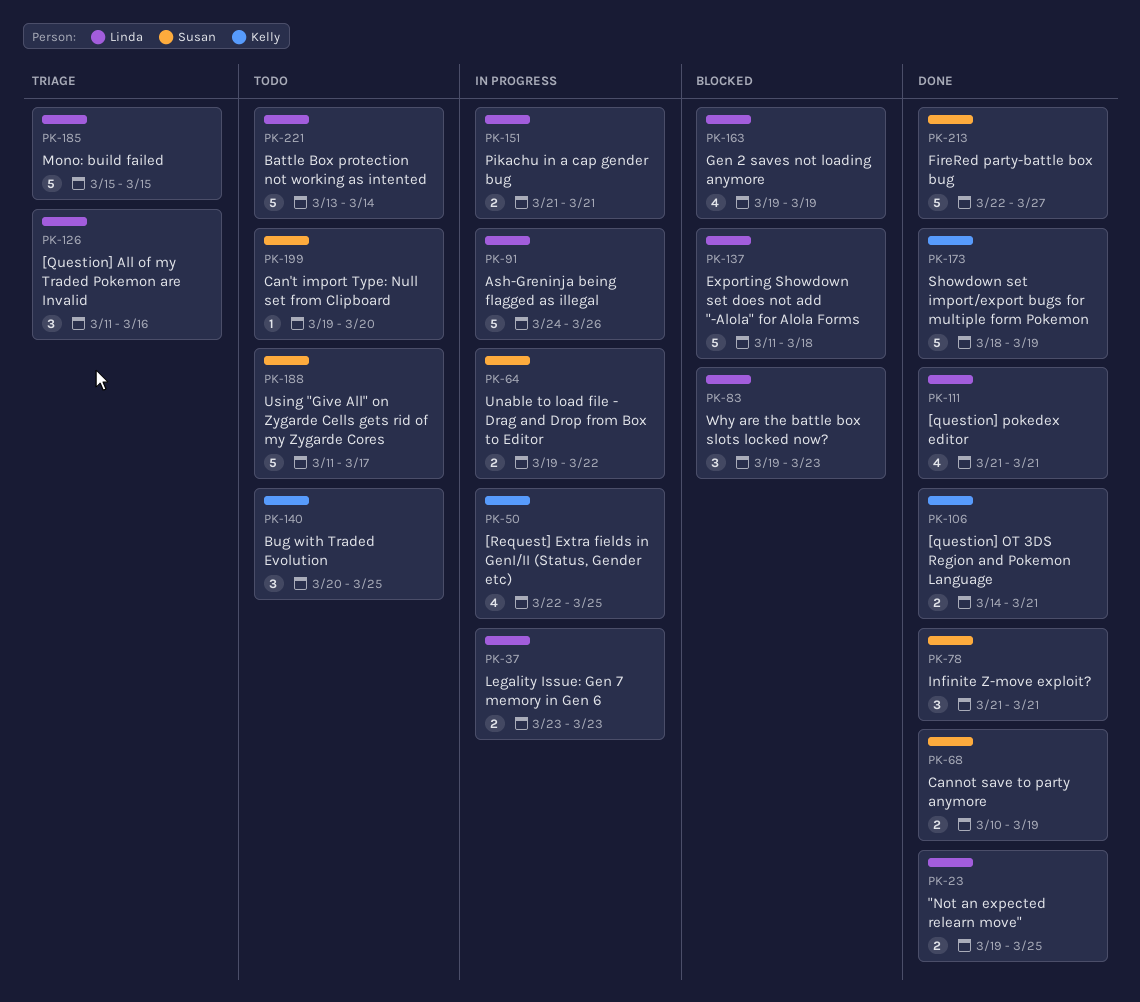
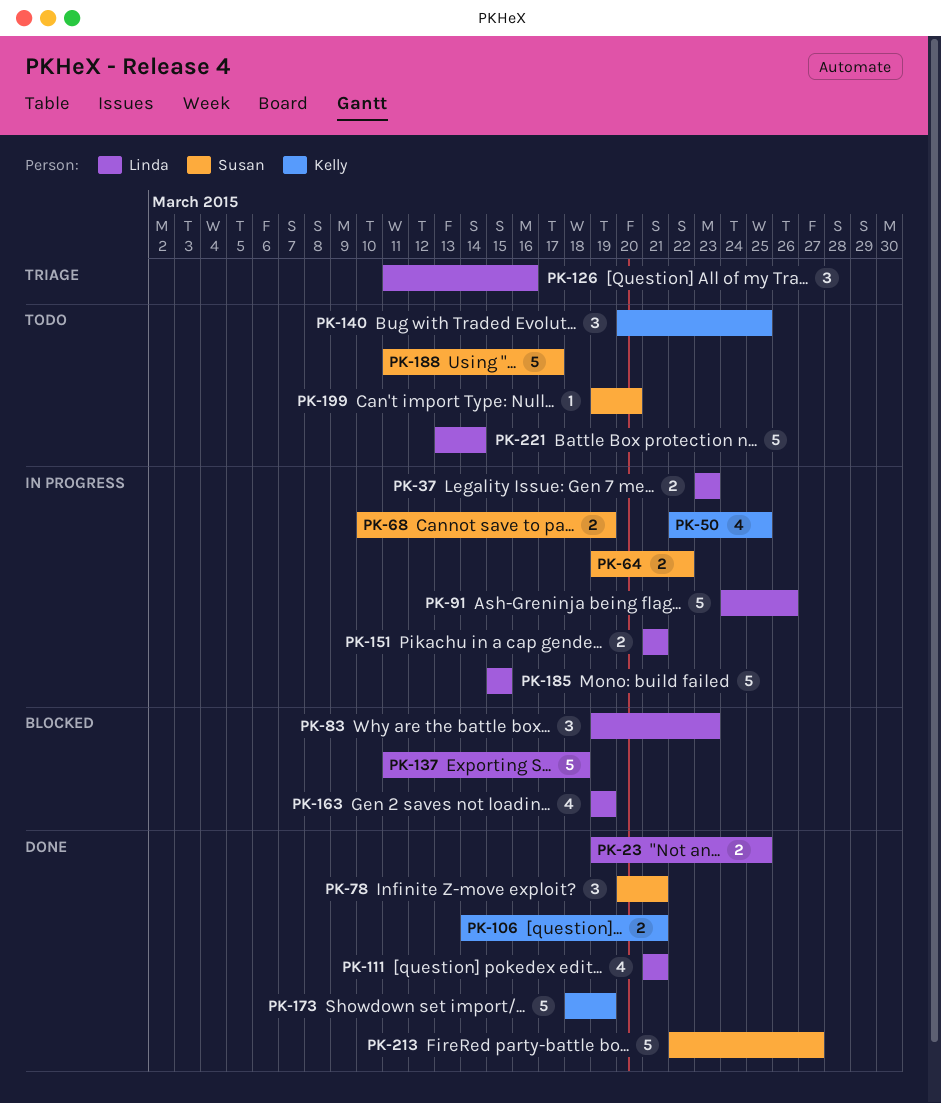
PK-68, status: Done -> In progress
PK-78, start: Mar 21 -> Mar 20
PK-185, status: Triage -> In progress

